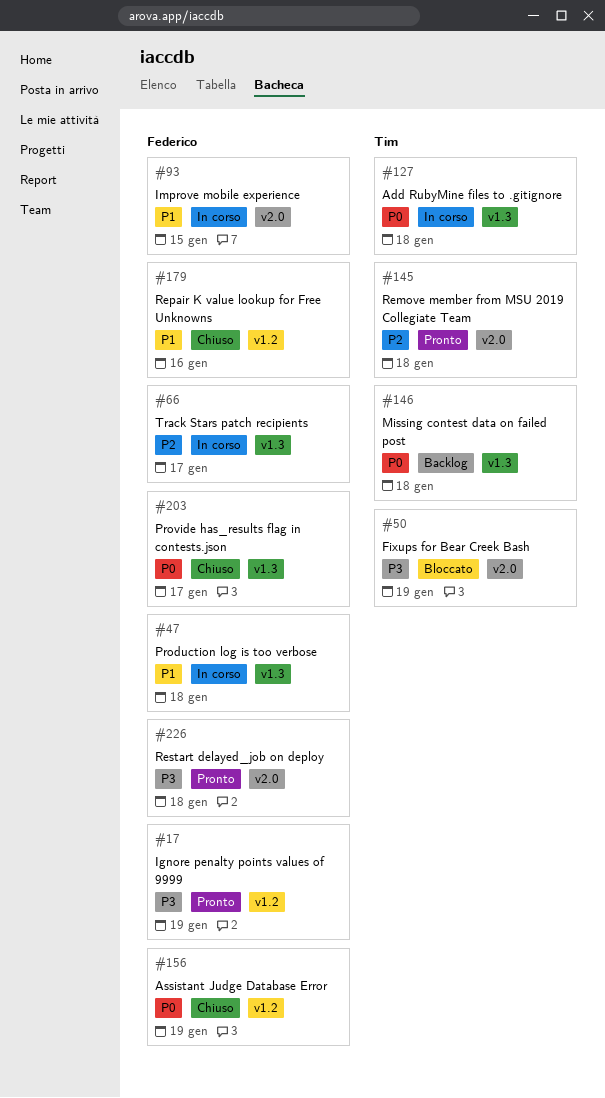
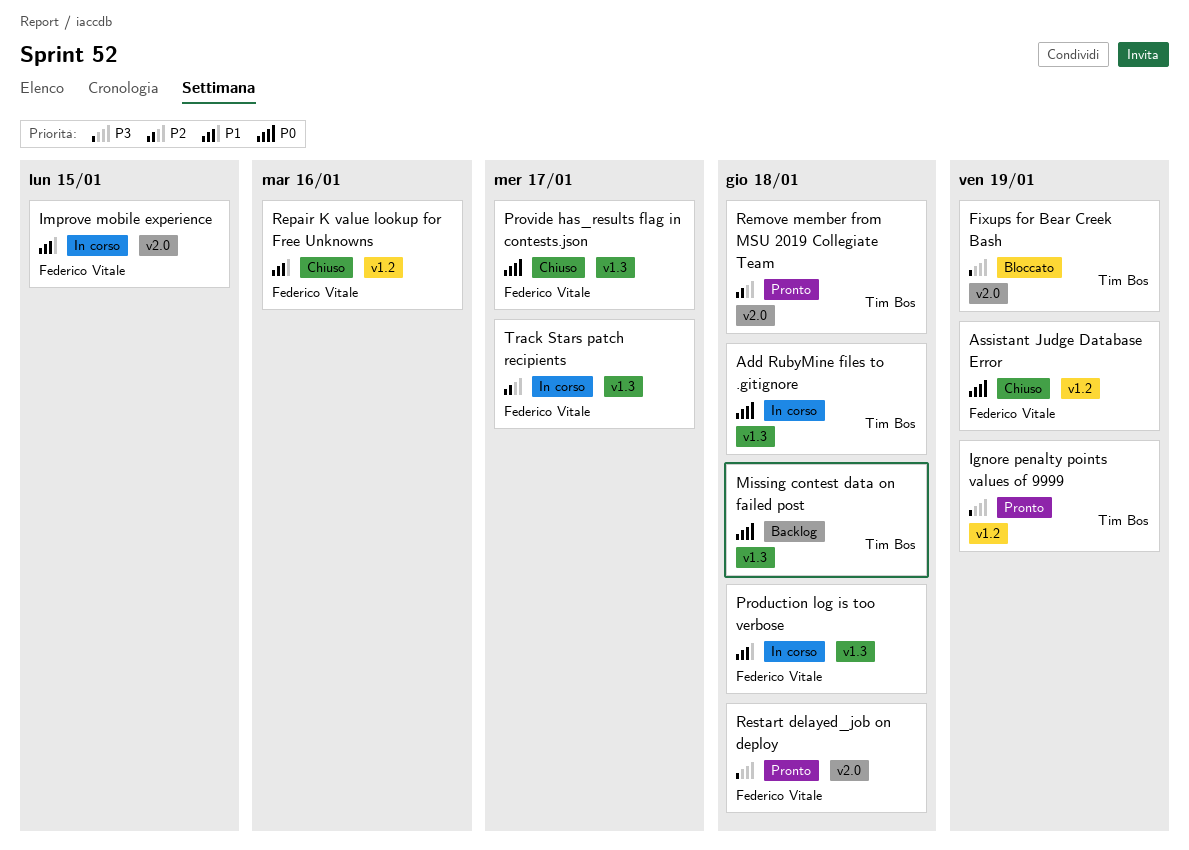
Ignore penalty points values of 9999, owner: Federico Vitale -> Tim Bos

